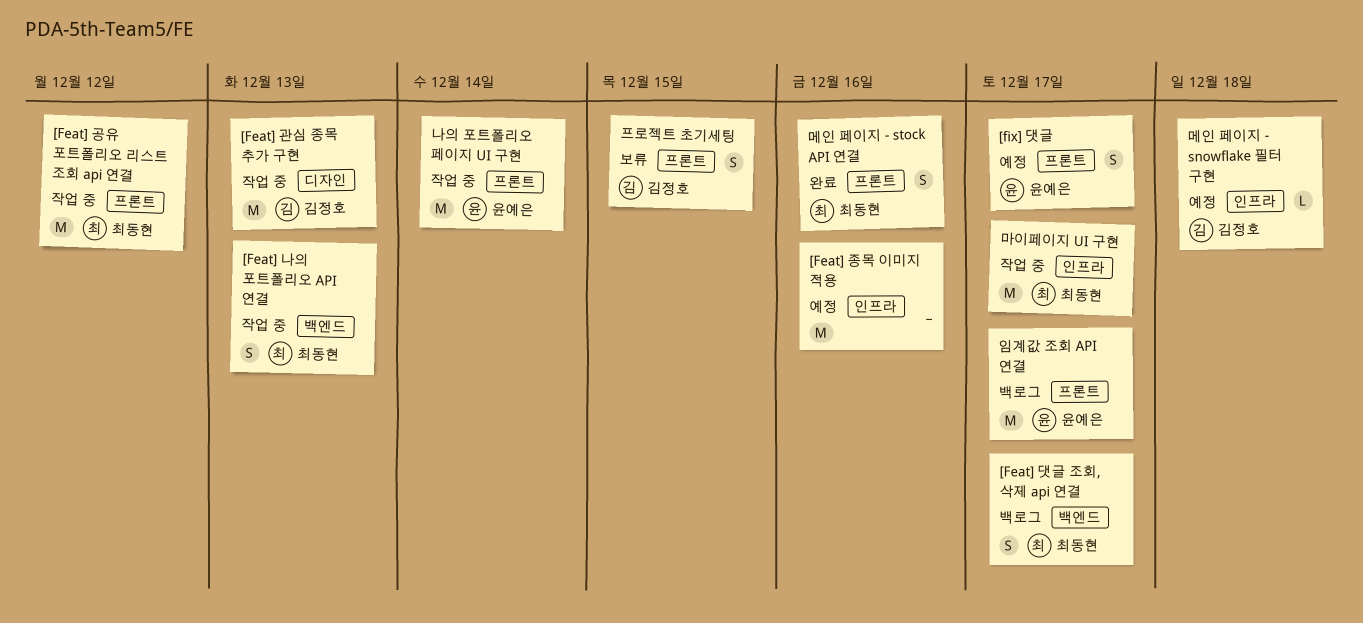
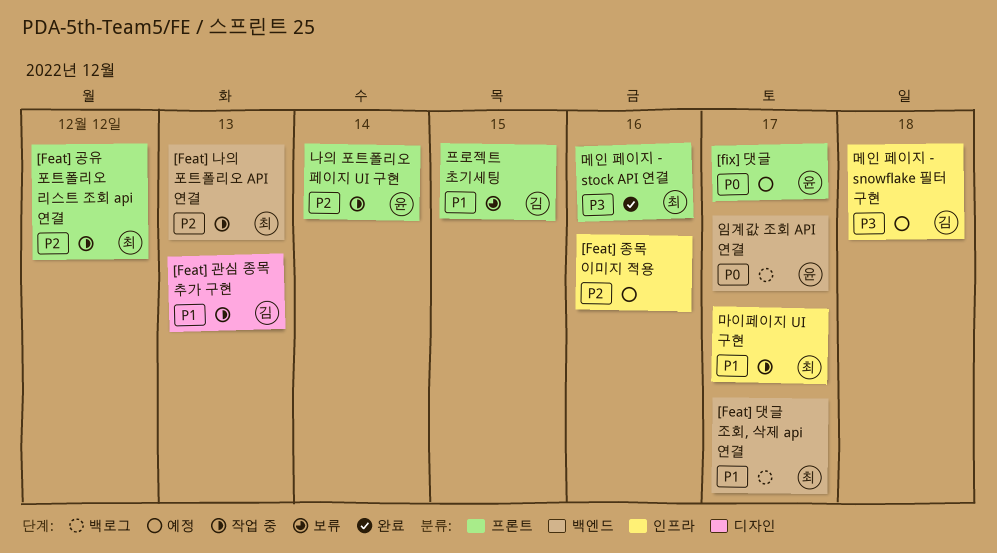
임계값 조회 API 연결, label: 프론트 -> 백엔드

